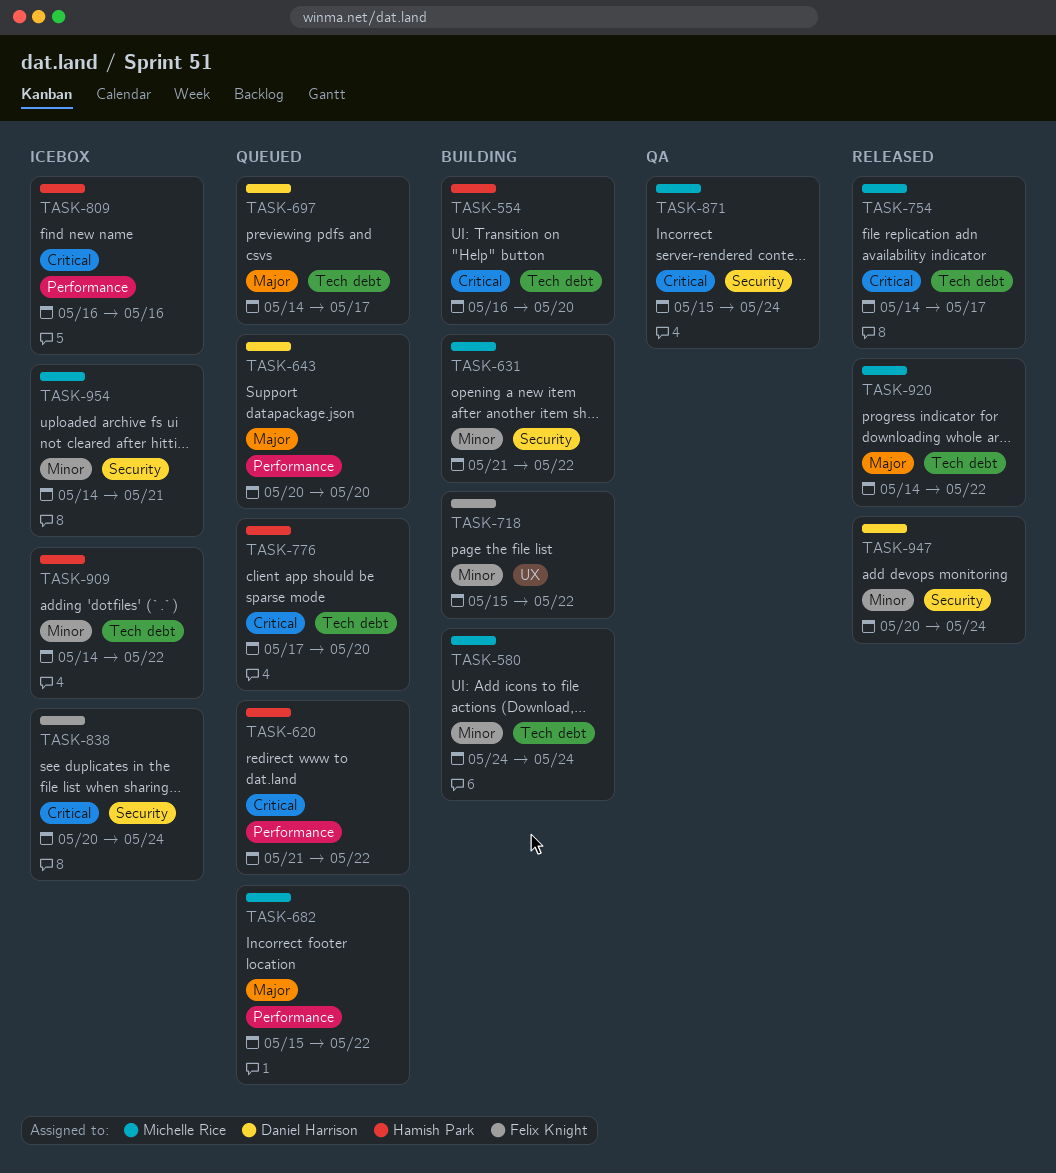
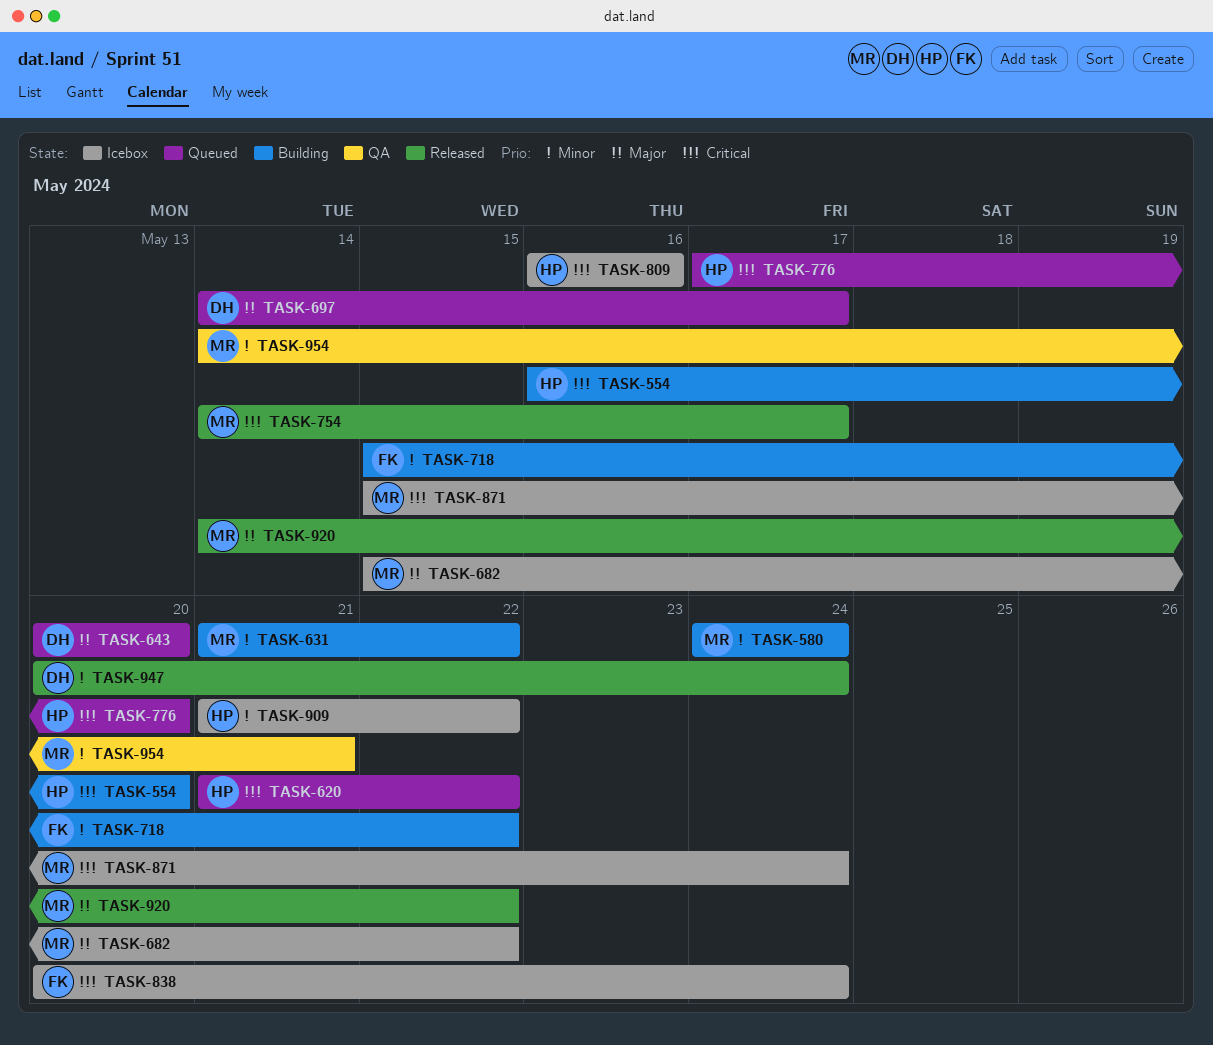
TASK-682, status: Queued -> Icebox
TASK-871, status: QA -> Icebox
TASK-909, start: May 14 -> May 21
TASK-954, status: Icebox -> QA

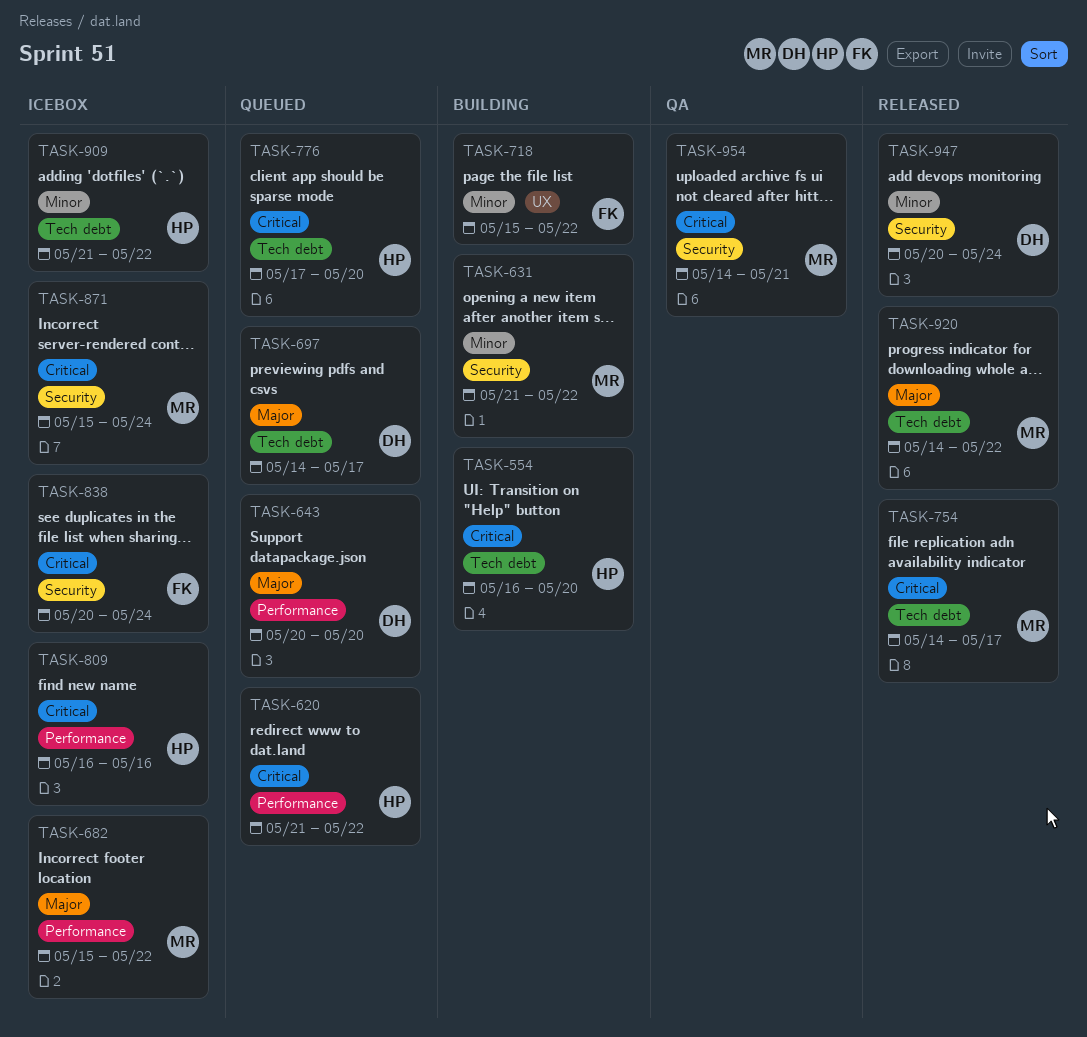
TASK-580: present -> none
TASK-954, priority: Minor -> Critical

